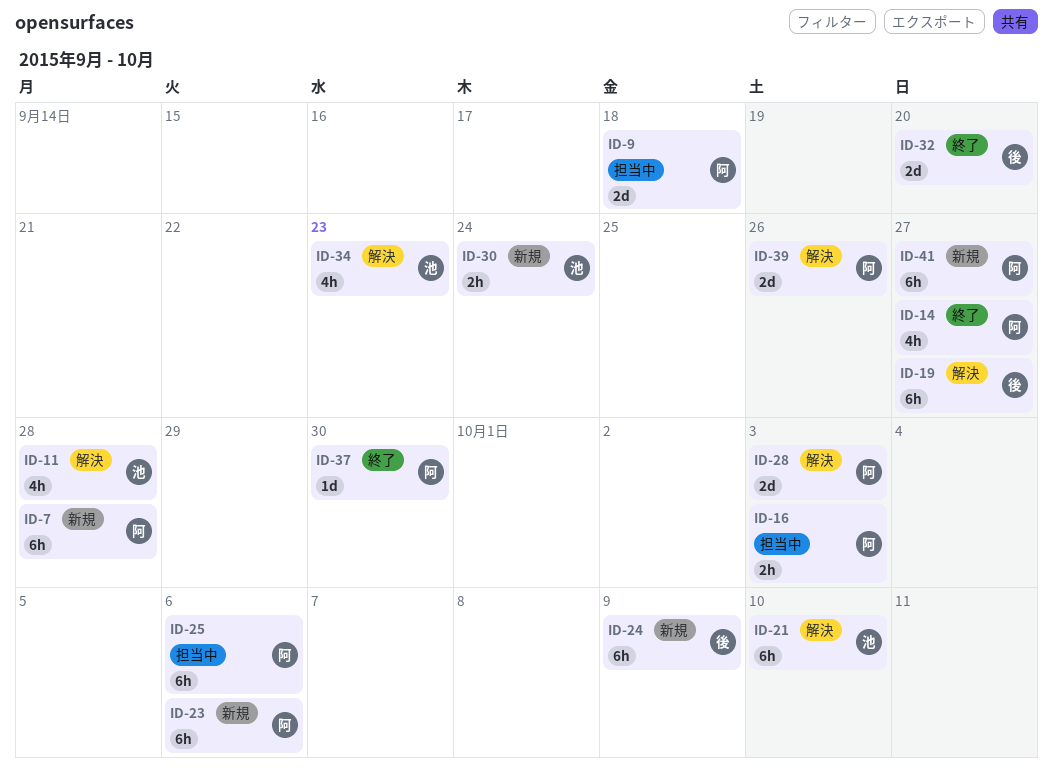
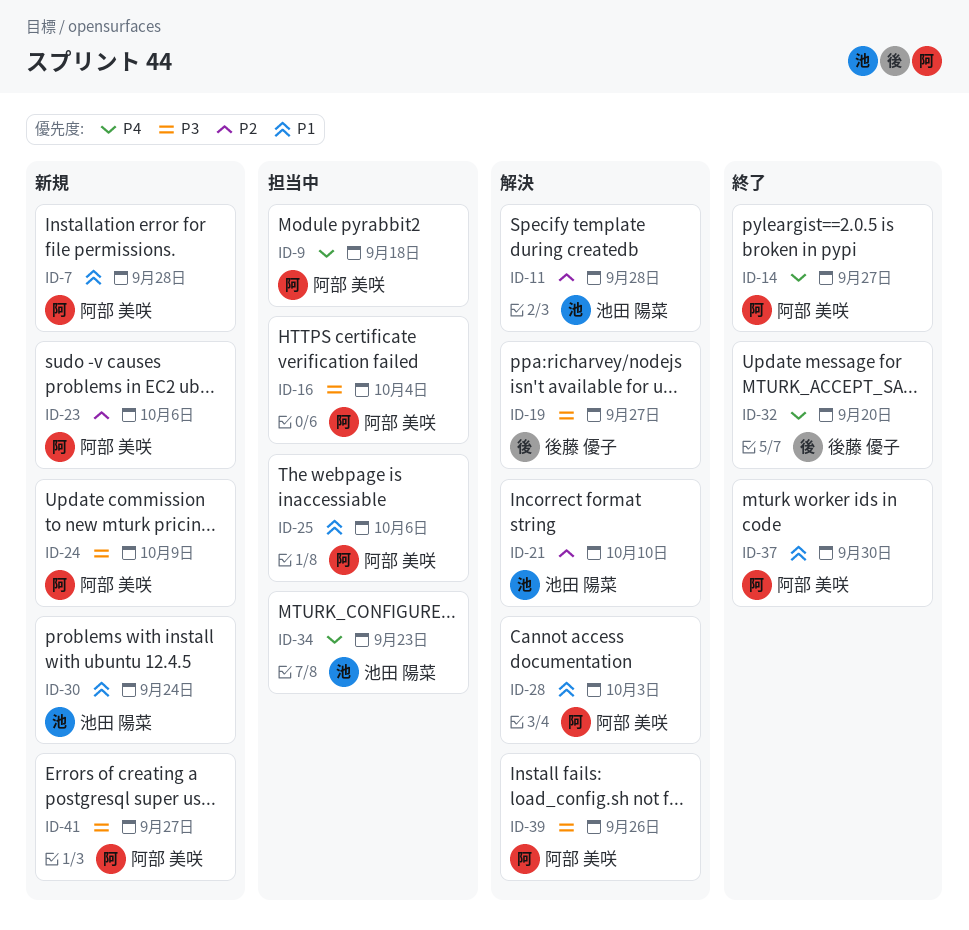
ID-16, due: Oct 3 -> Oct 4
ID-24, owner: 後藤 優子 -> 阿部 美咲
ID-34, status: 解決 -> 担当中

